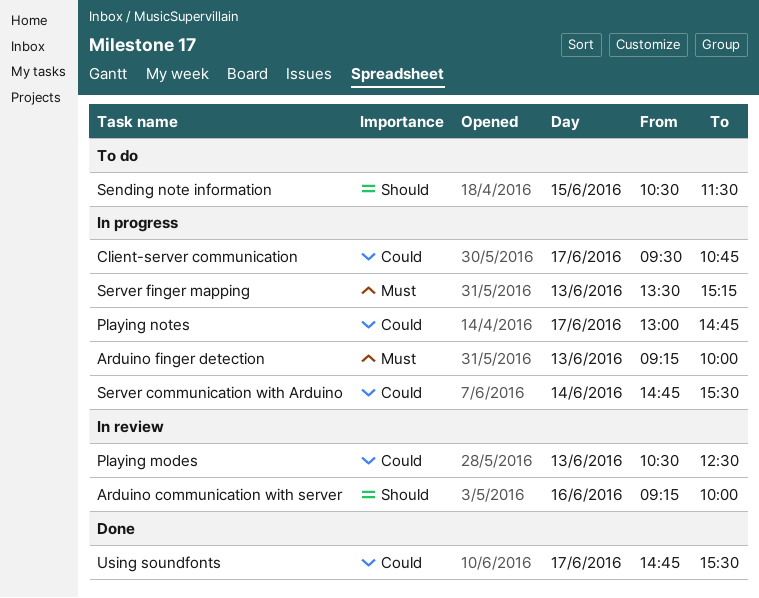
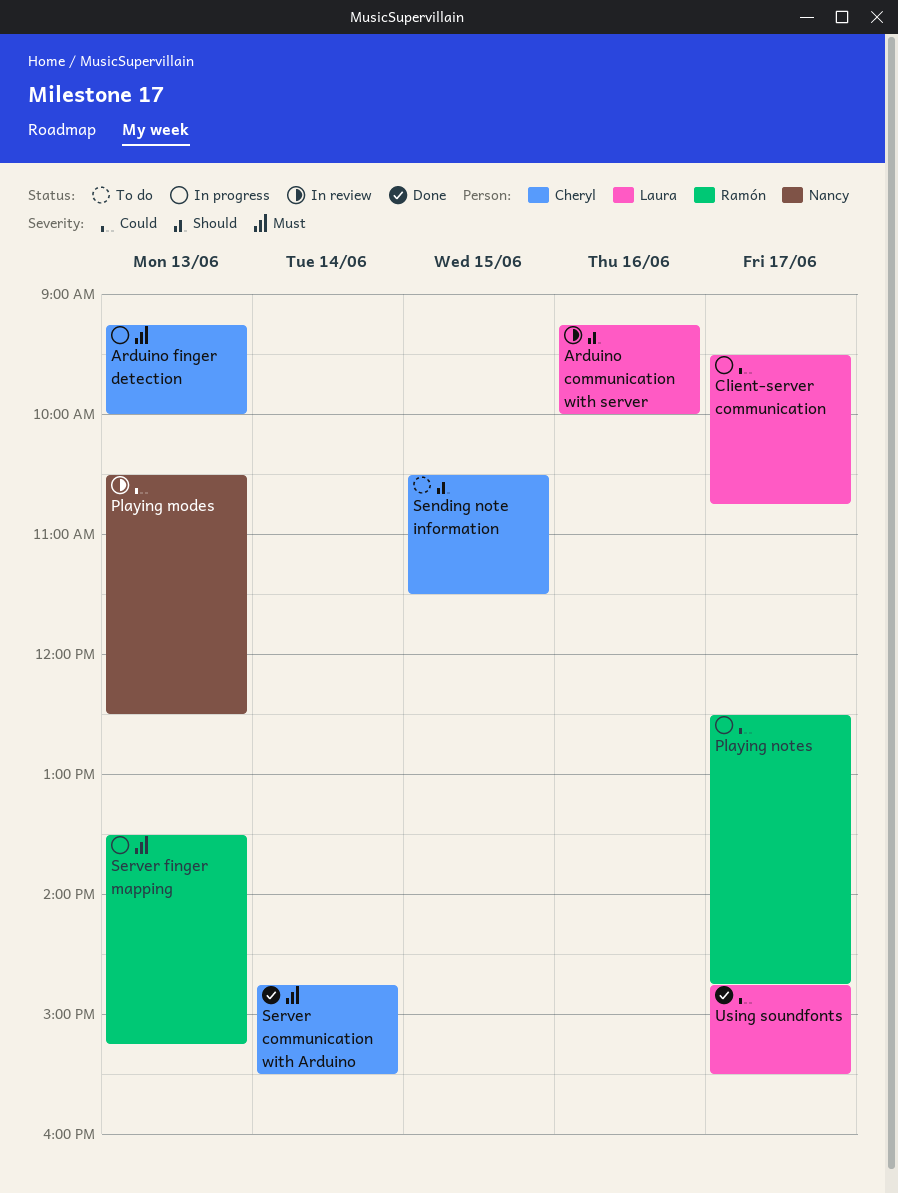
Playing notes, begins: 13:00 -> 12:30
Server communication with Arduino, status: In progress -> Done
Server communication with Arduino, priority: Could -> Must

